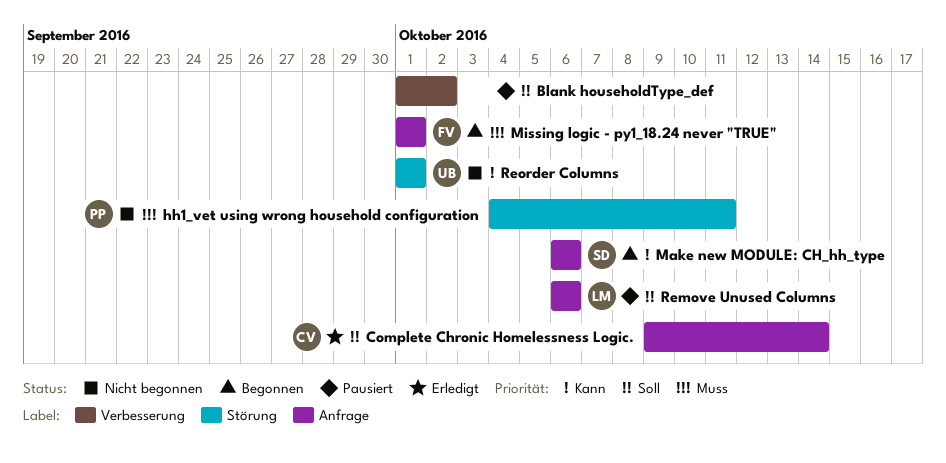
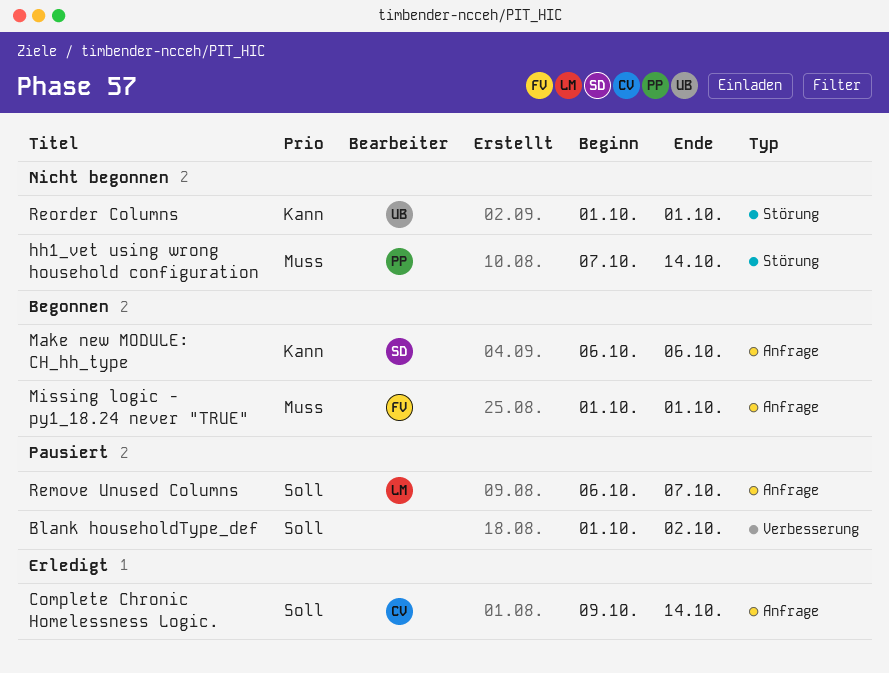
hh1_vet using wrong household configuration, start: Oct 4 -> Oct 7
hh1_vet using wrong household configuration, due: Oct 11 -> Oct 14
Remove Unused Columns, due: Oct 6 -> Oct 7

